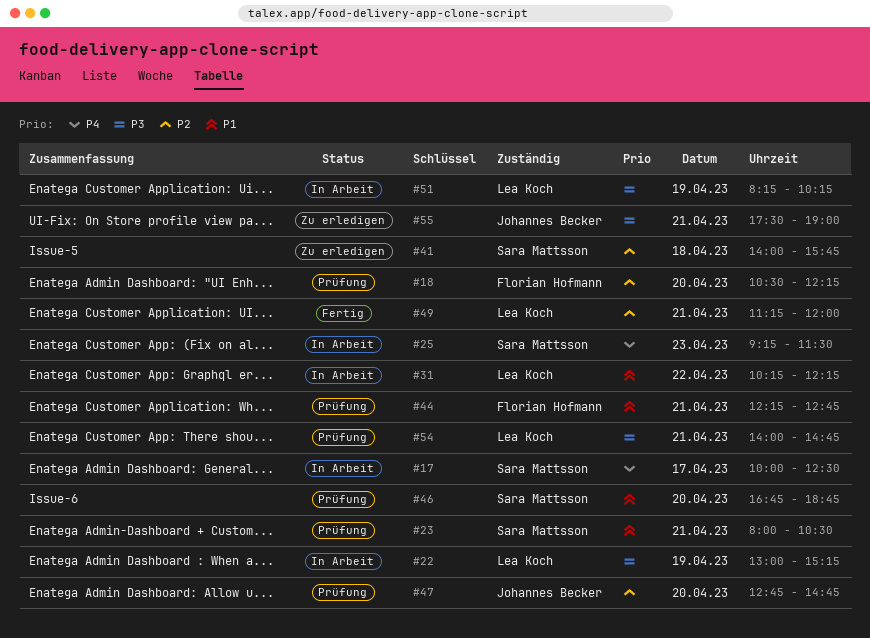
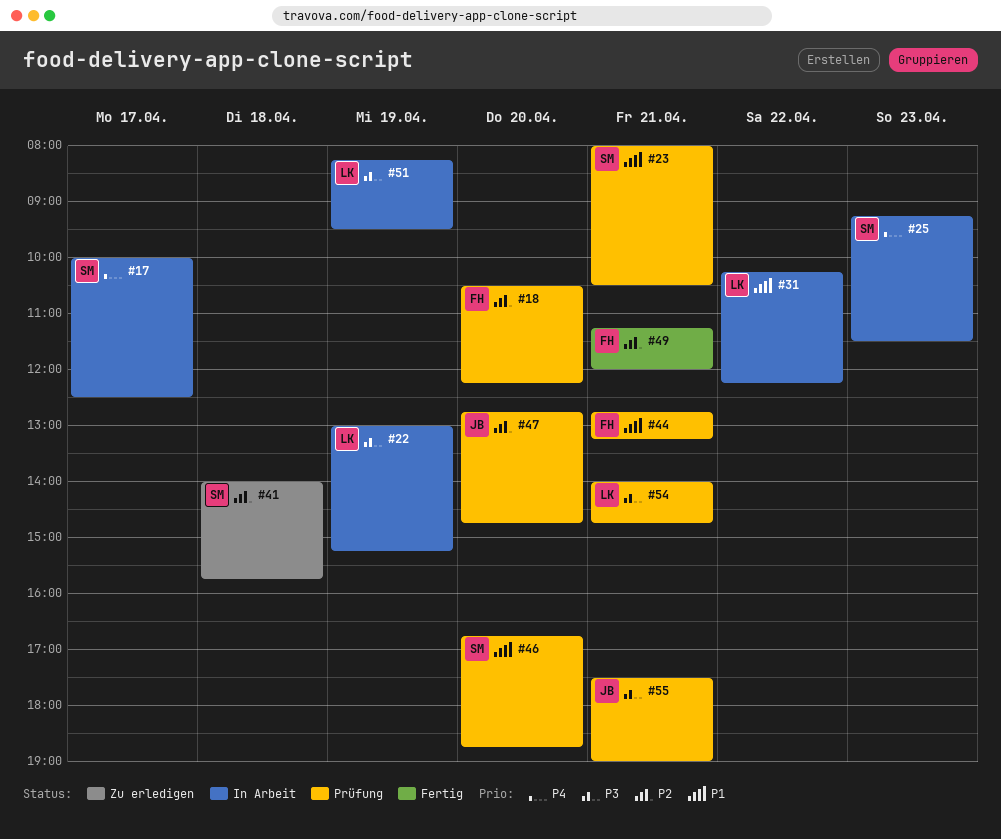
#44, begins: 12:15 -> 12:45
#44, ends: 12:45 -> 13:15
#49, owner: Lea Koch -> Florian Hofmann
#51, ends: 10:15 -> 09:30
#55, status: Zu erledigen -> Prüfung

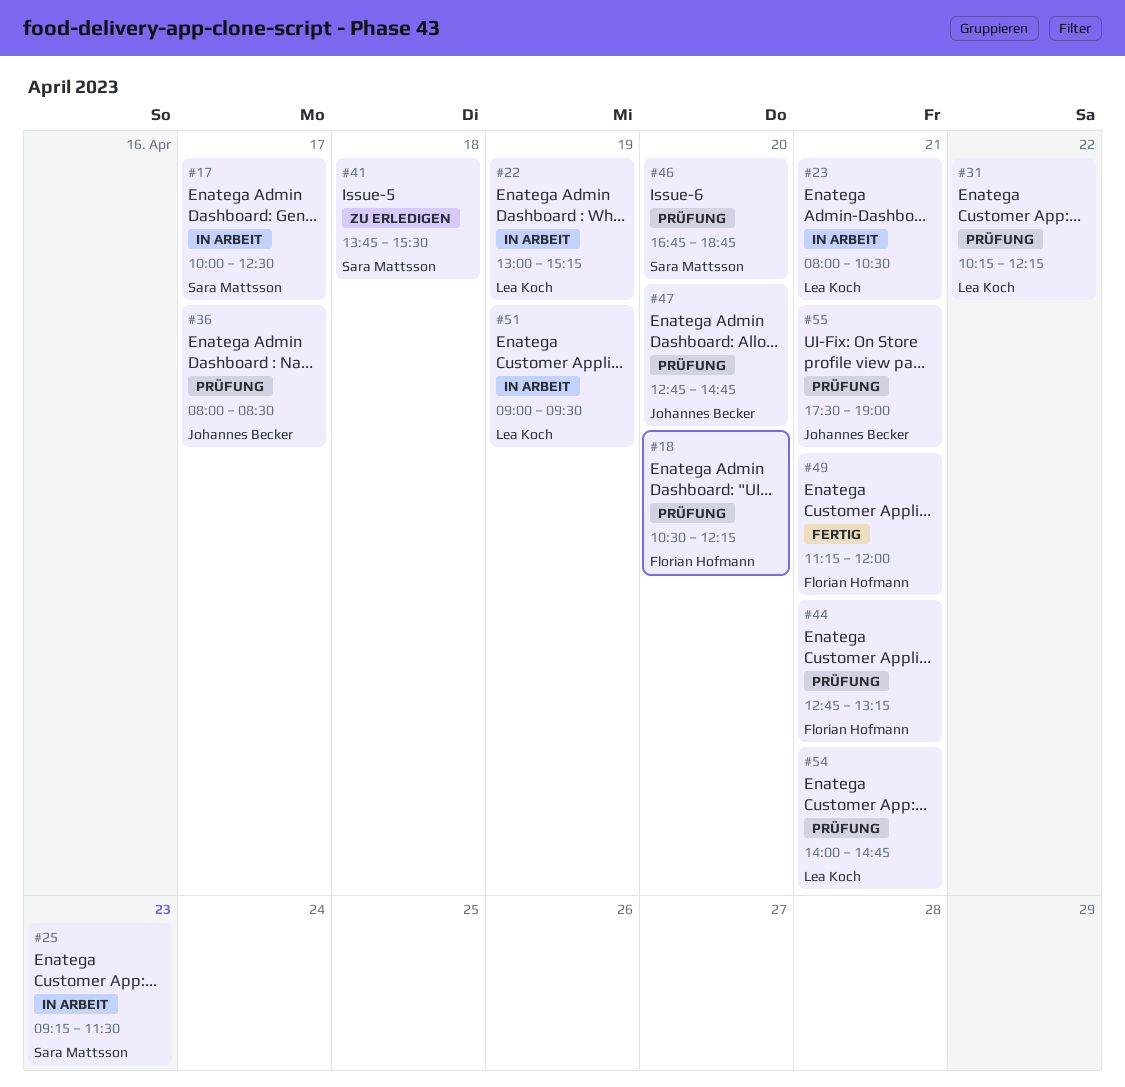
#23, status: Prüfung -> In Arbeit
#23, owner: Sara Mattsson -> Lea Koch
#31, status: In Arbeit -> Prüfung
#36: none -> present
#41, begins: 14:00 -> 13:45
#41, ends: 15:45 -> 15:30
#51, begins: 08:15 -> 09:00

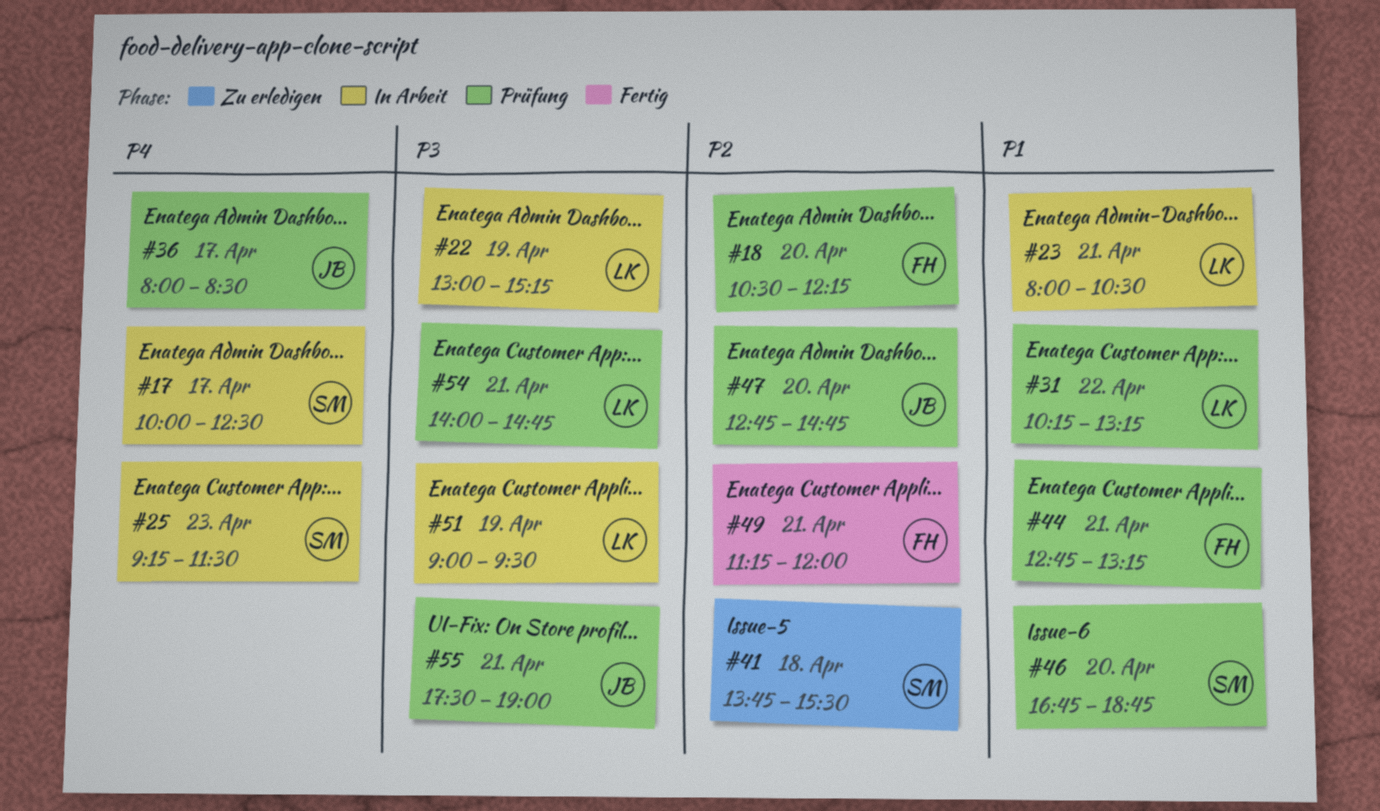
#31, ends: 12:15 -> 13:15

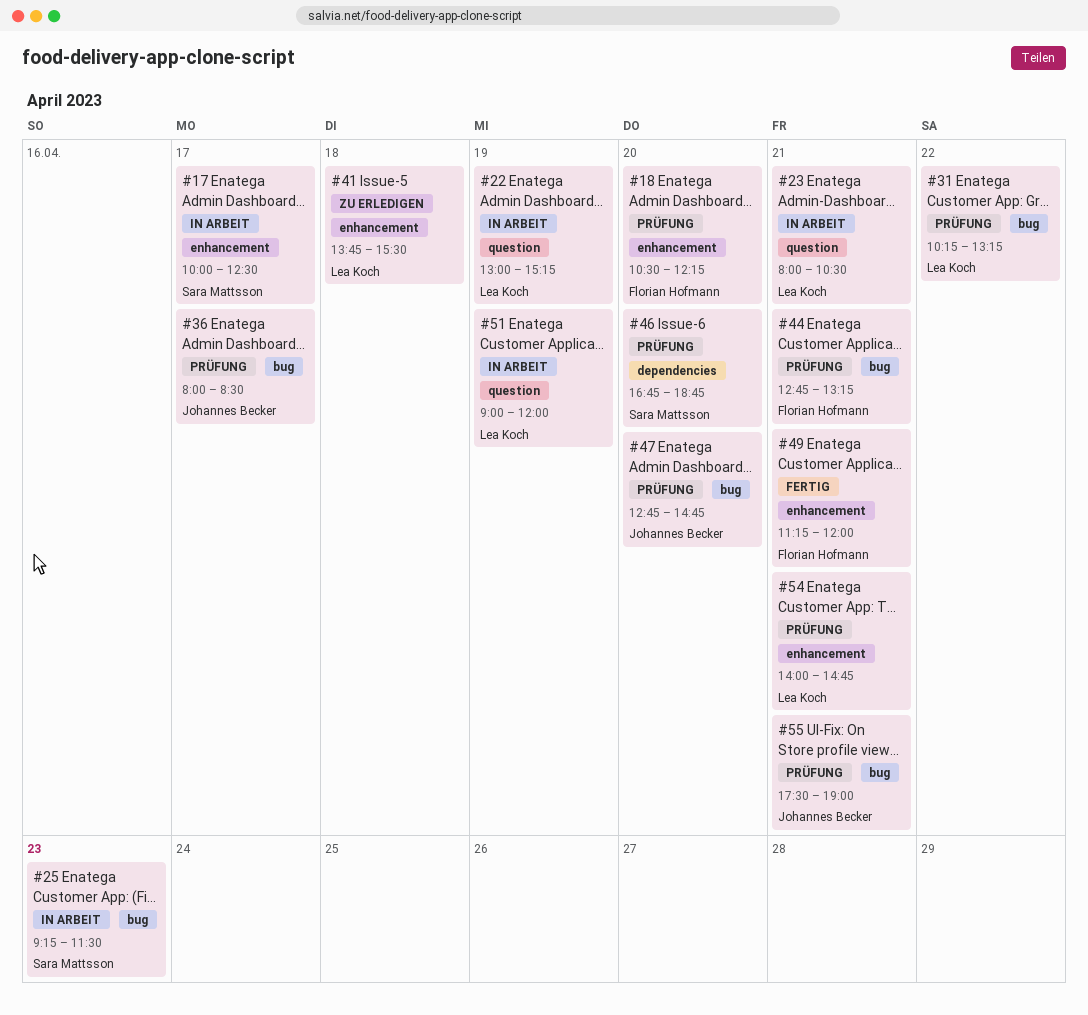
#41, owner: Sara Mattsson -> Lea Koch
#51, ends: 09:30 -> 12:00

